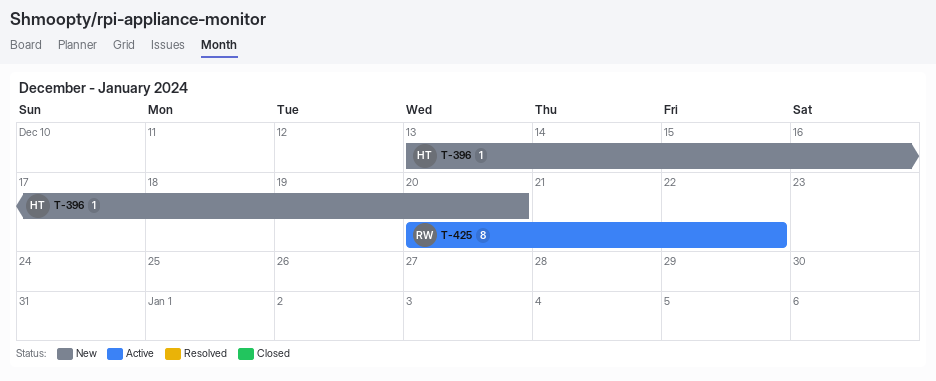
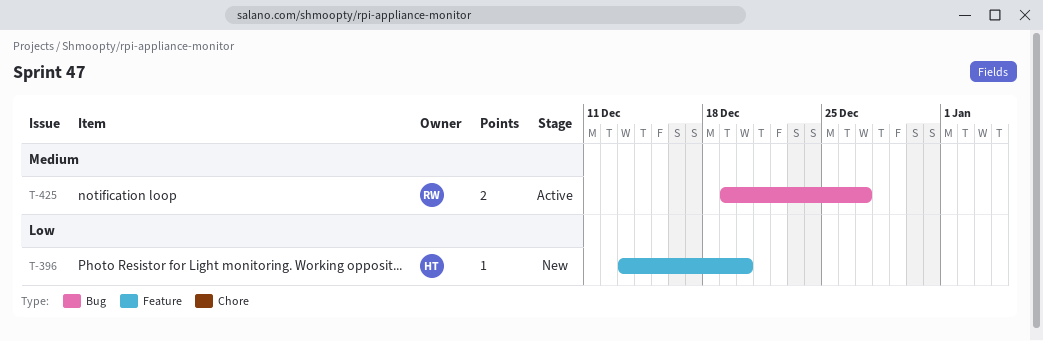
T-425, estimate: 8 -> 2
T-425, start: Dec 20 -> Dec 19
T-425, due: Dec 22 -> Dec 27

